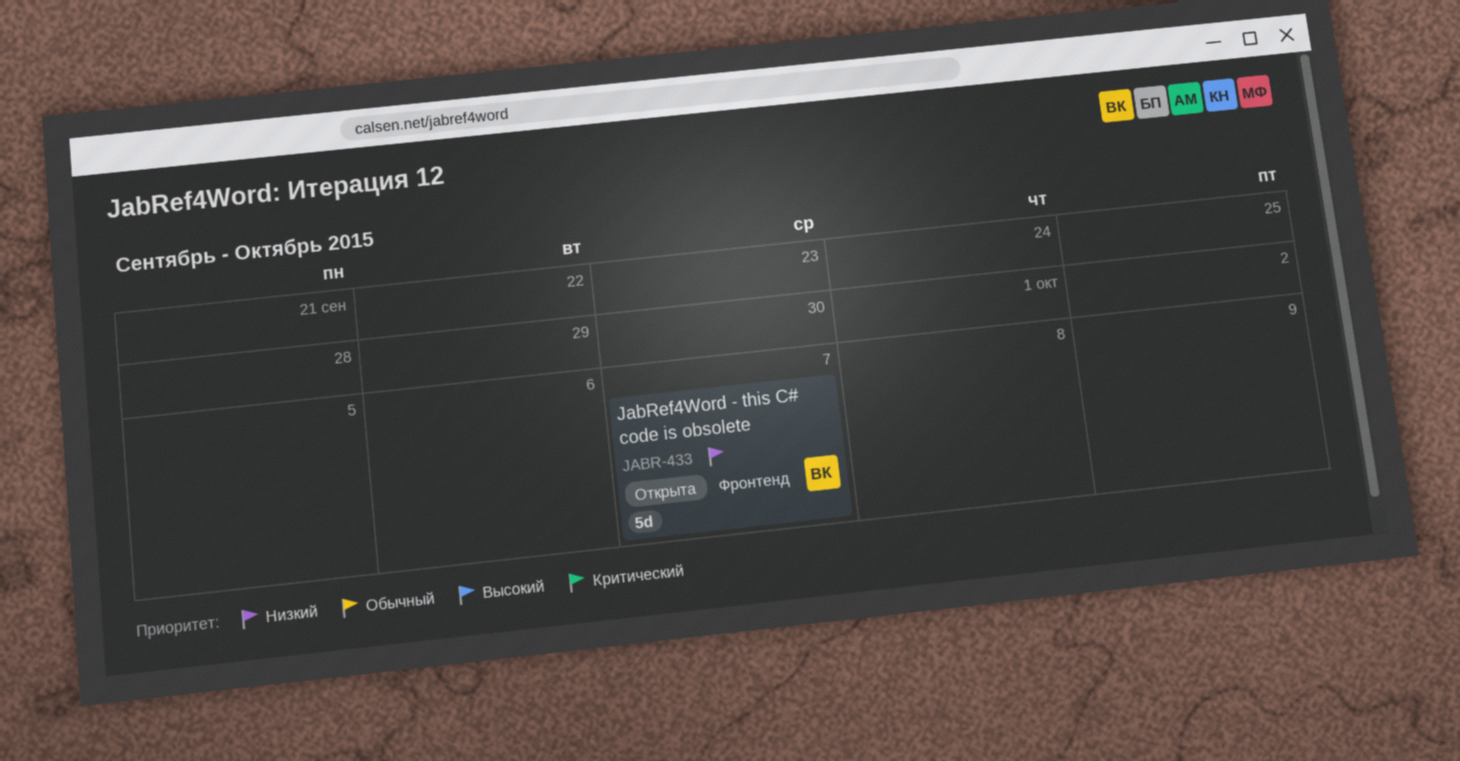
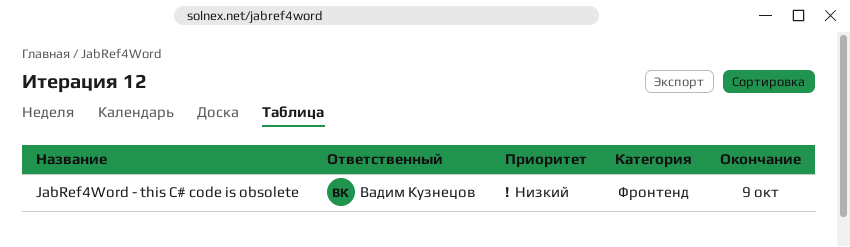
JabRef4Word - this C# code is obsolete, due: Oct 7 -> Oct 9

